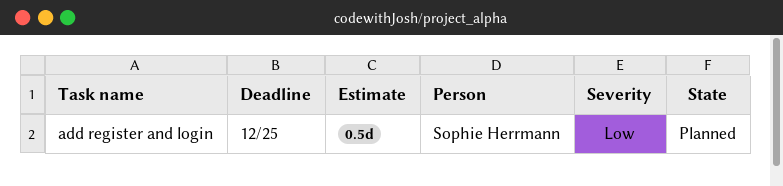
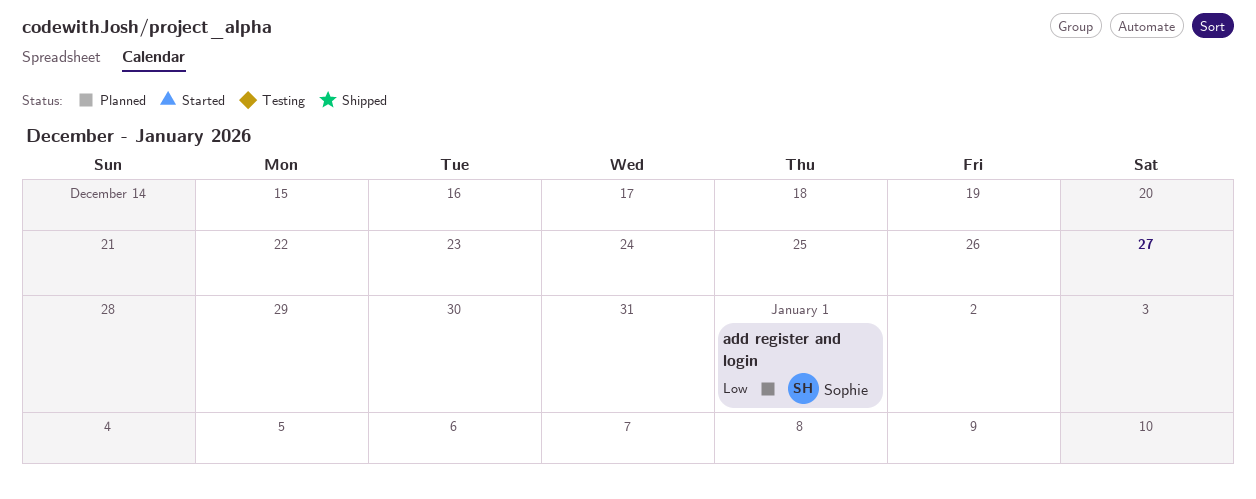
add register and login, due: Dec 25 -> Jan 1

